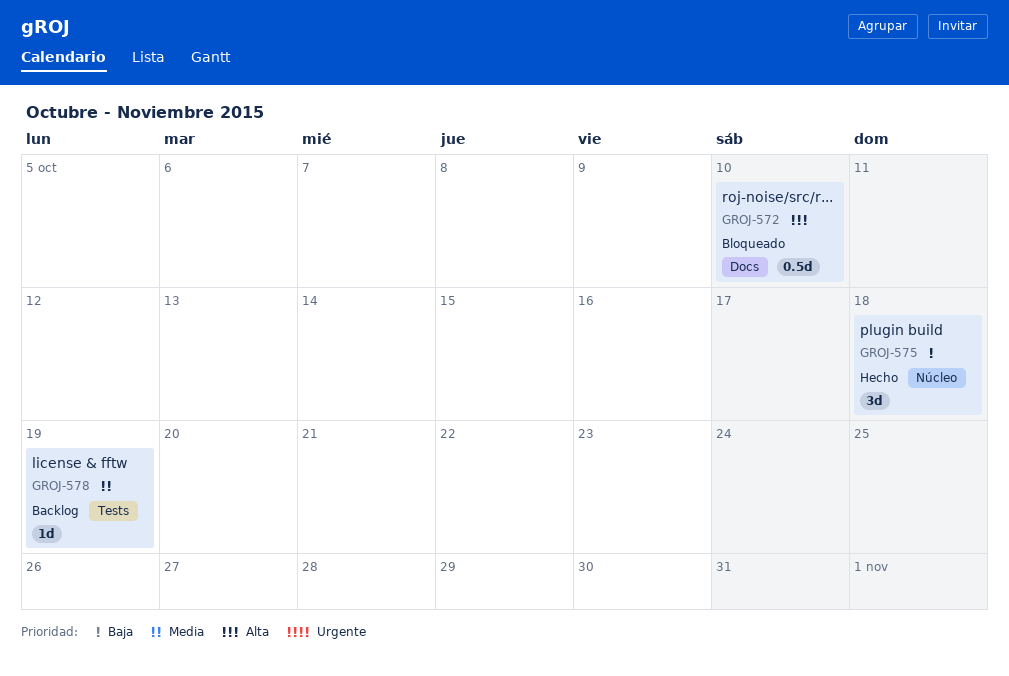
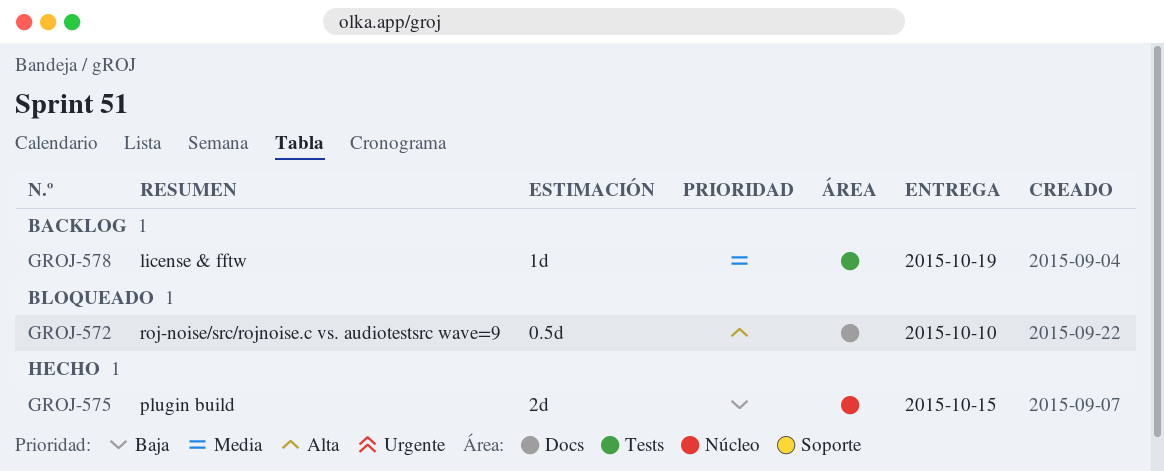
GROJ-575, estimate: 3d -> 2d
GROJ-575, due: Oct 18 -> Oct 15

